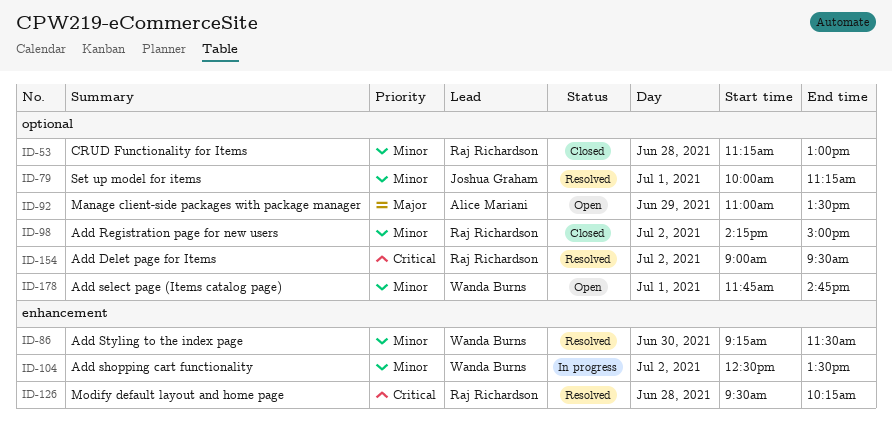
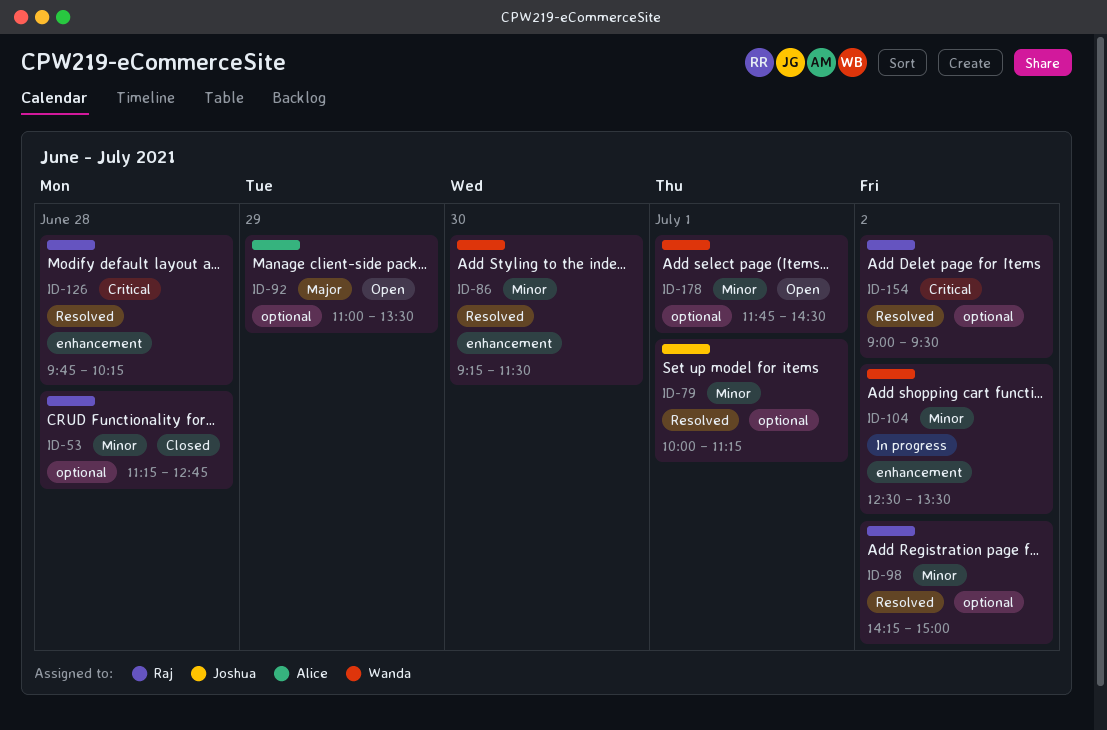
ID-53, ends: 13:00 -> 12:45
ID-98, status: Closed -> Resolved
ID-126, begins: 09:30 -> 09:45
ID-178, ends: 14:45 -> 14:30

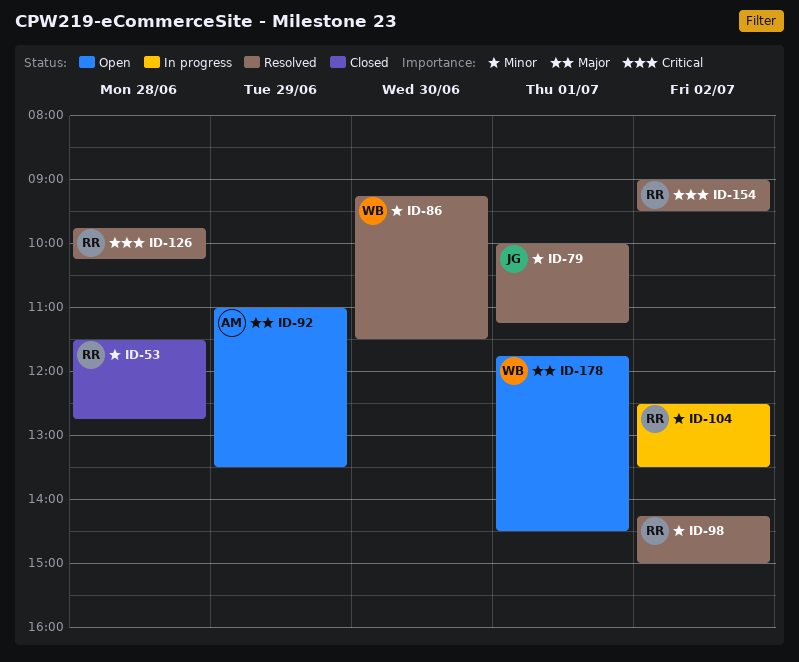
ID-53, begins: 11:15 -> 11:30
ID-104, owner: Wanda -> Raj
ID-178, priority: Minor -> Major

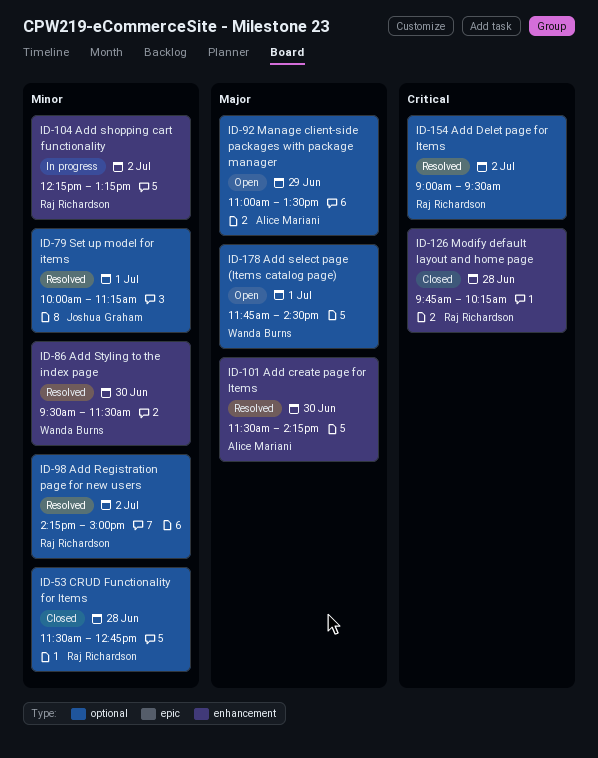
ID-86, begins: 09:15 -> 09:30
ID-101: none -> present
ID-104, begins: 12:30 -> 12:15
ID-104, ends: 13:30 -> 13:15
ID-126, status: Resolved -> Closed

